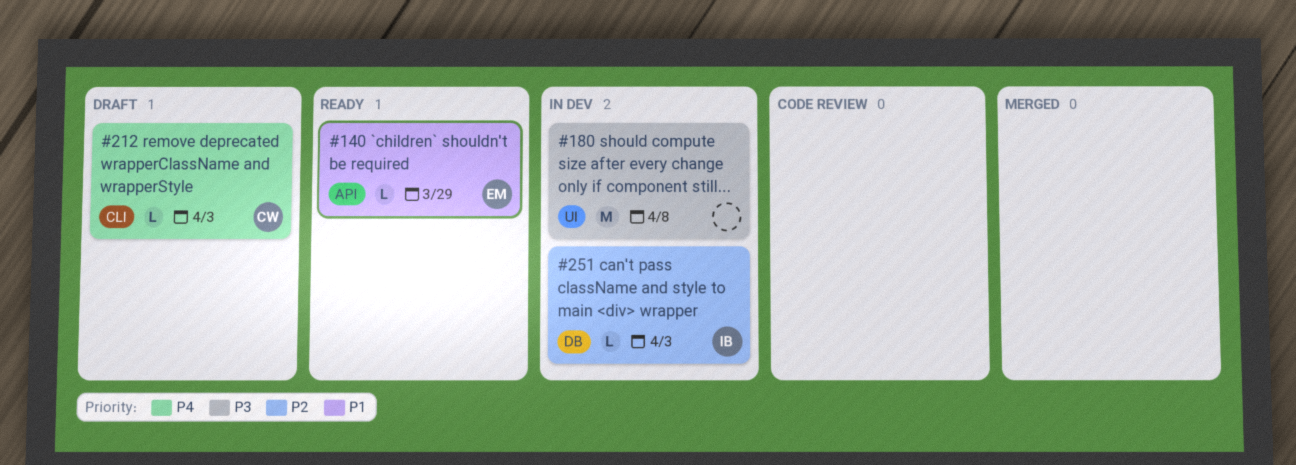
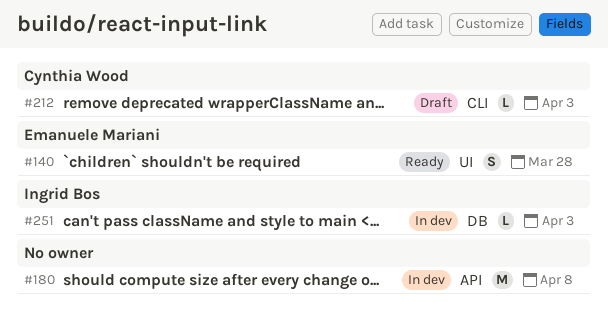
#140, label: API -> UI
#140, estimate: L -> S
#140, due: Mar 29 -> Mar 28
#180, label: UI -> API

